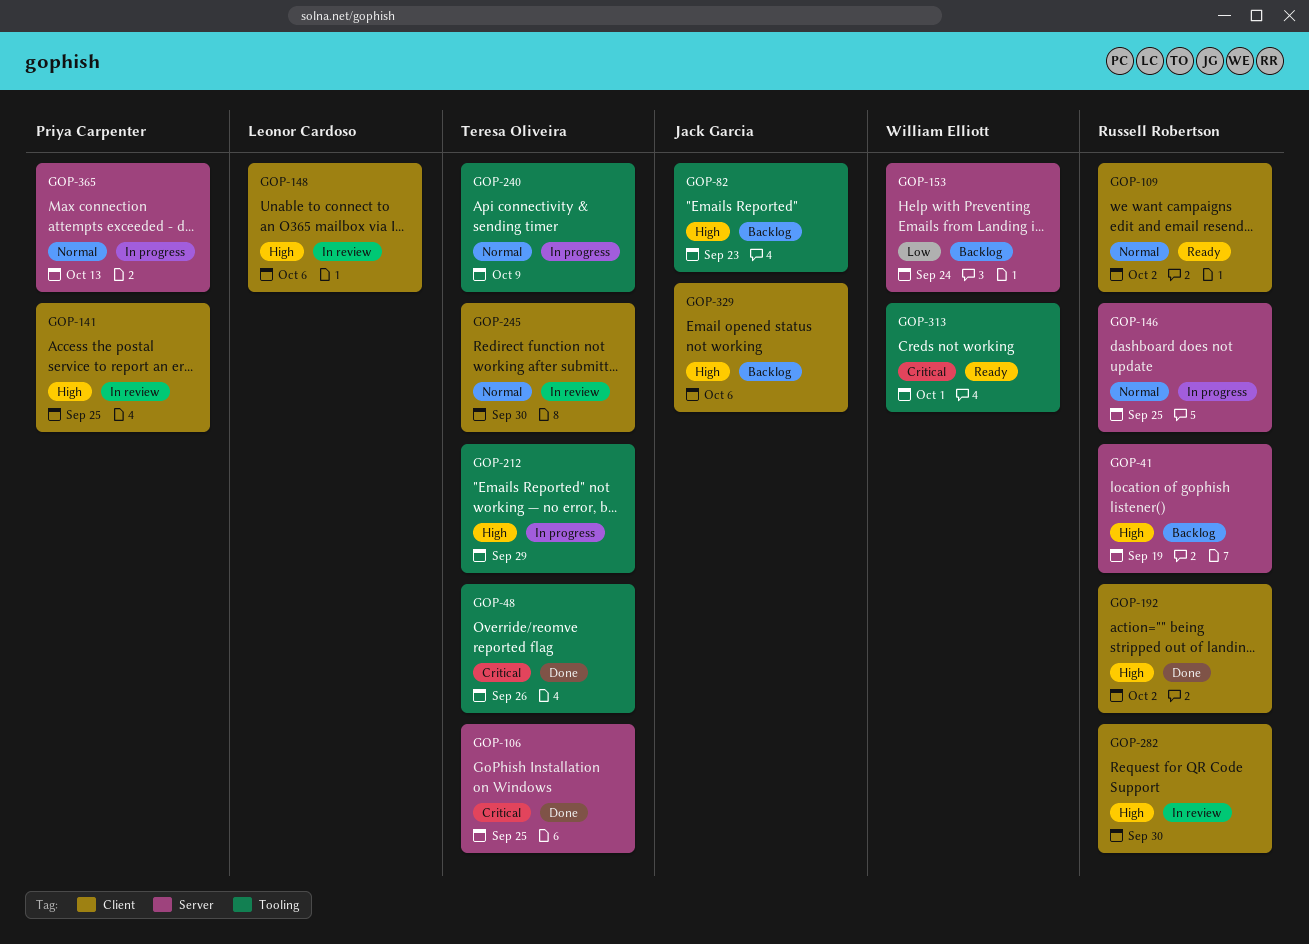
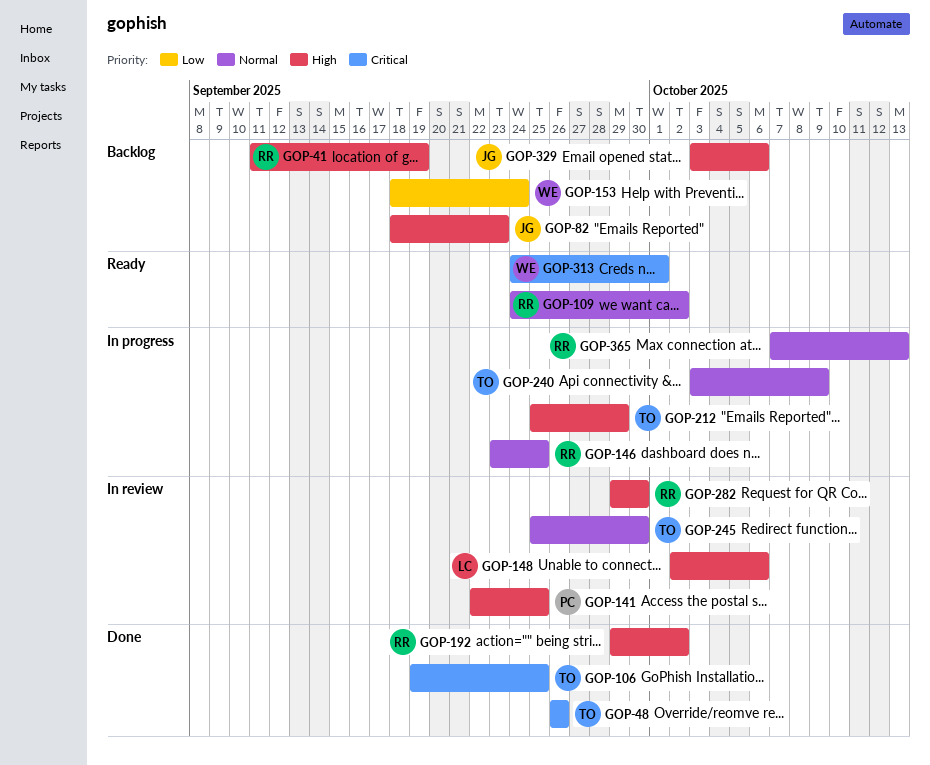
GOP-365, owner: Priya Carpenter -> Russell Robertson

